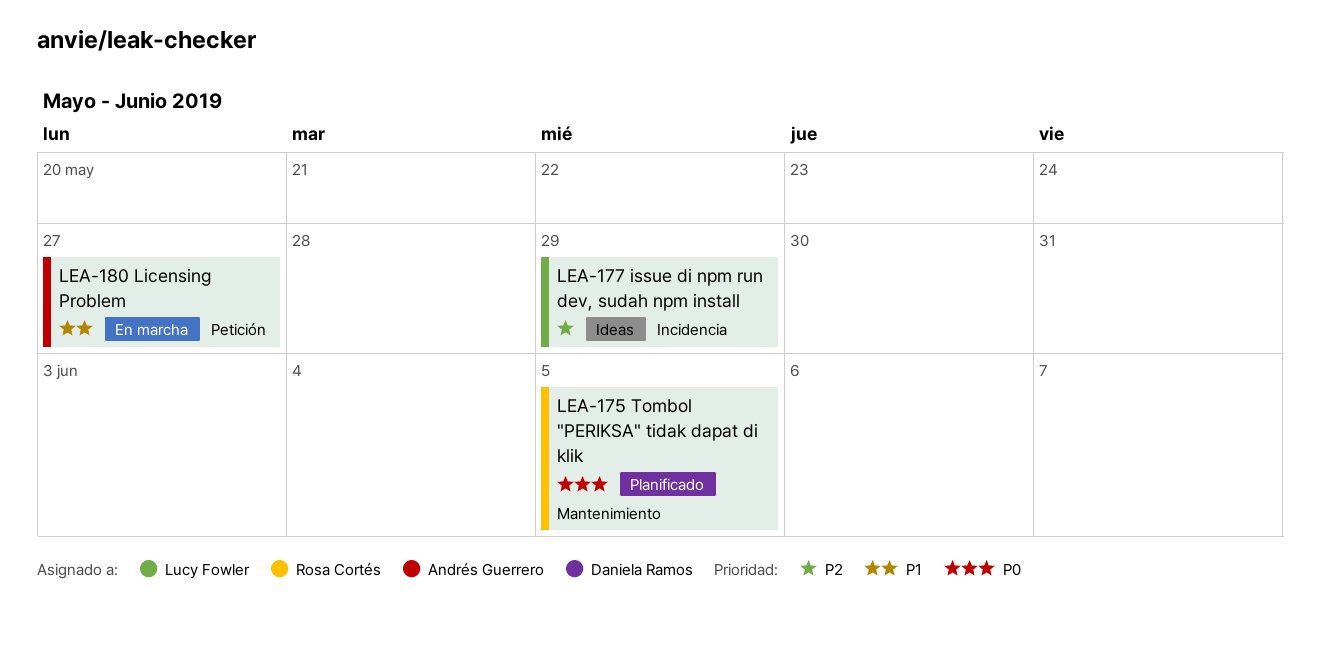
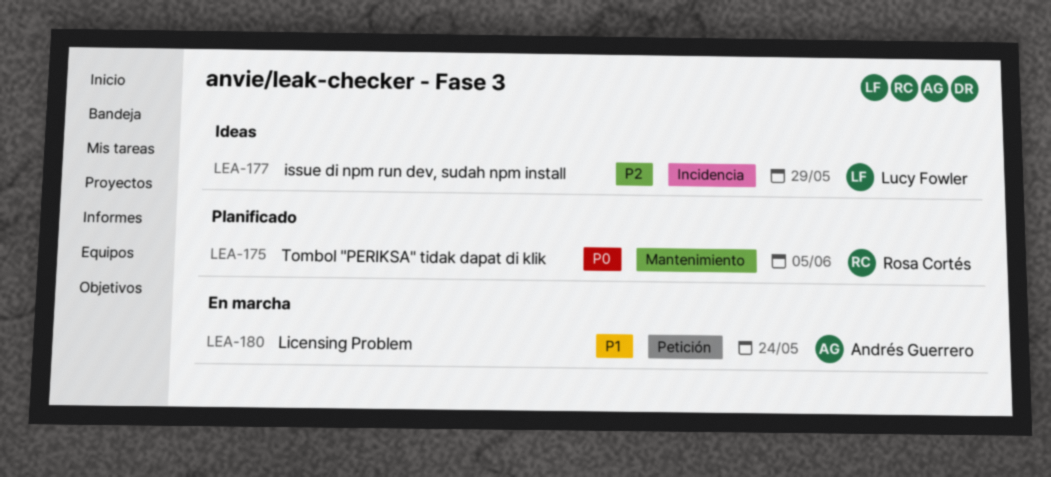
LEA-180, due: May 27 -> May 24

